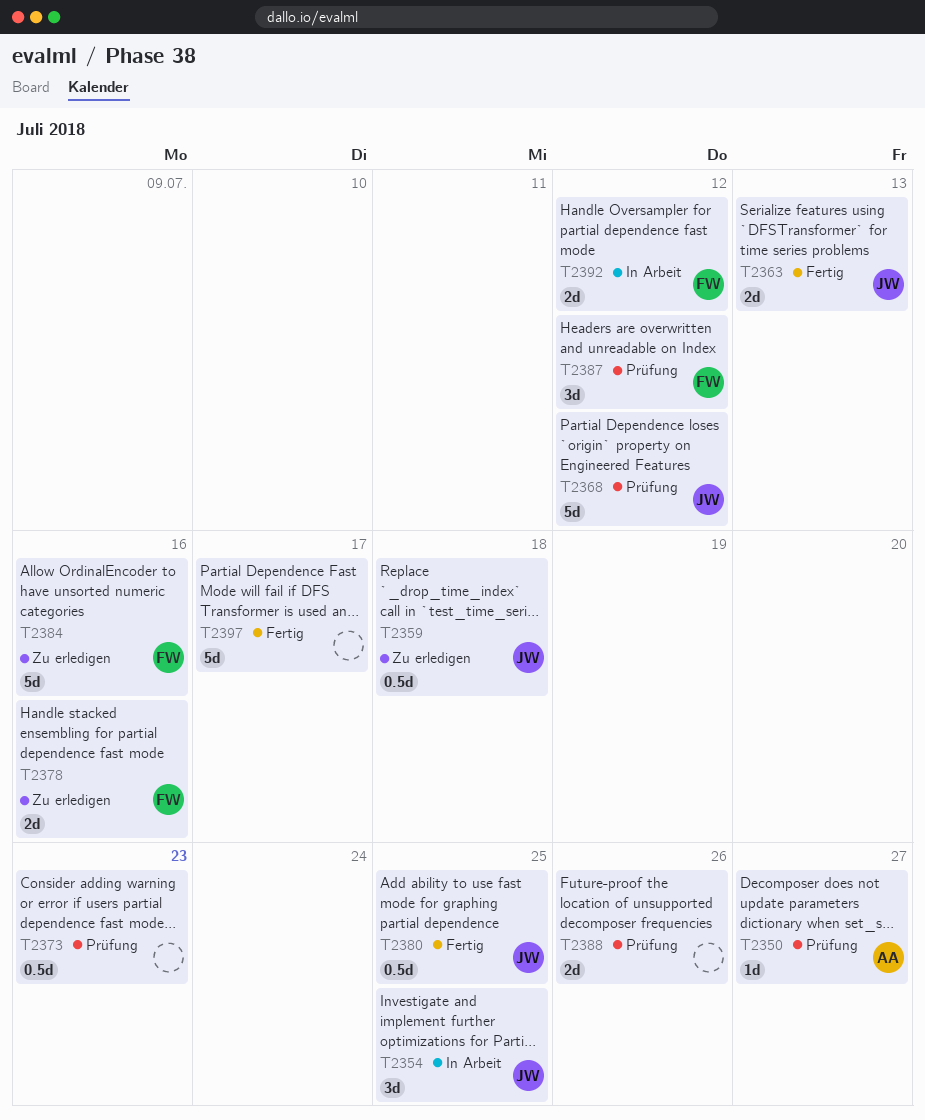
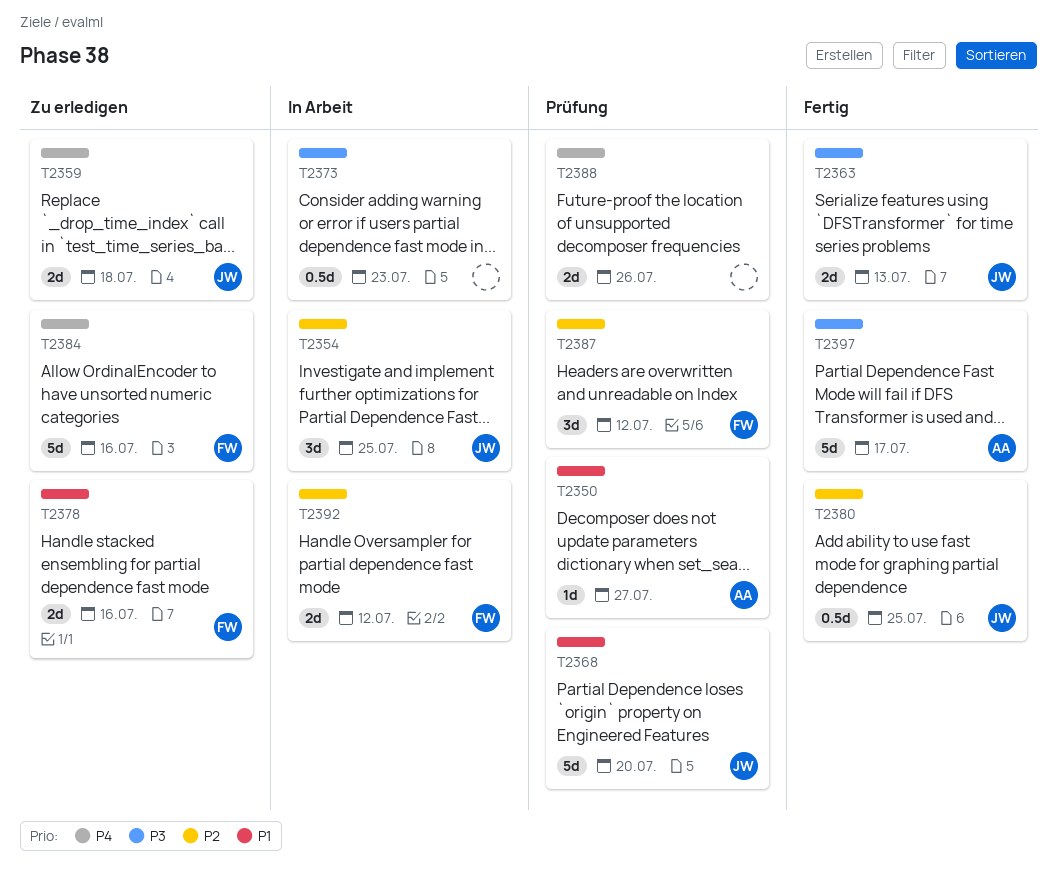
T2359, estimate: 0.5d -> 2d
T2368, due: Jul 12 -> Jul 20
T2373, status: Prüfung -> In Arbeit
T2397, owner: none -> AA

